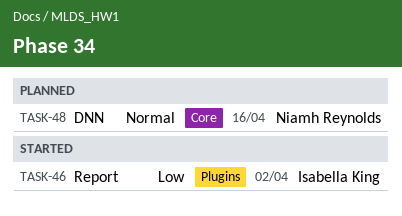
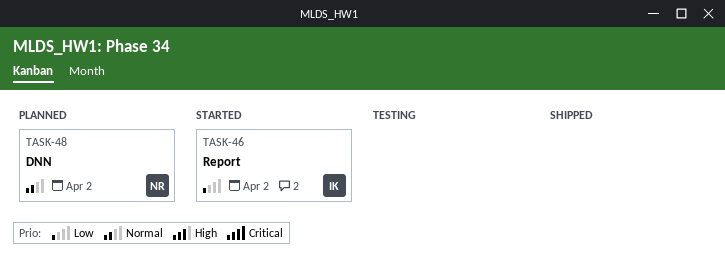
TASK-48, due: Apr 16 -> Apr 2

